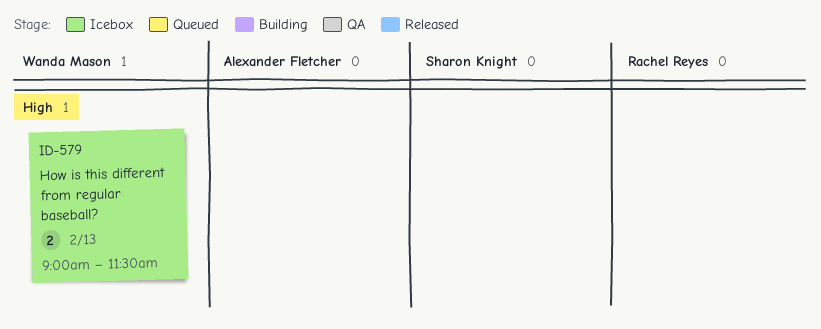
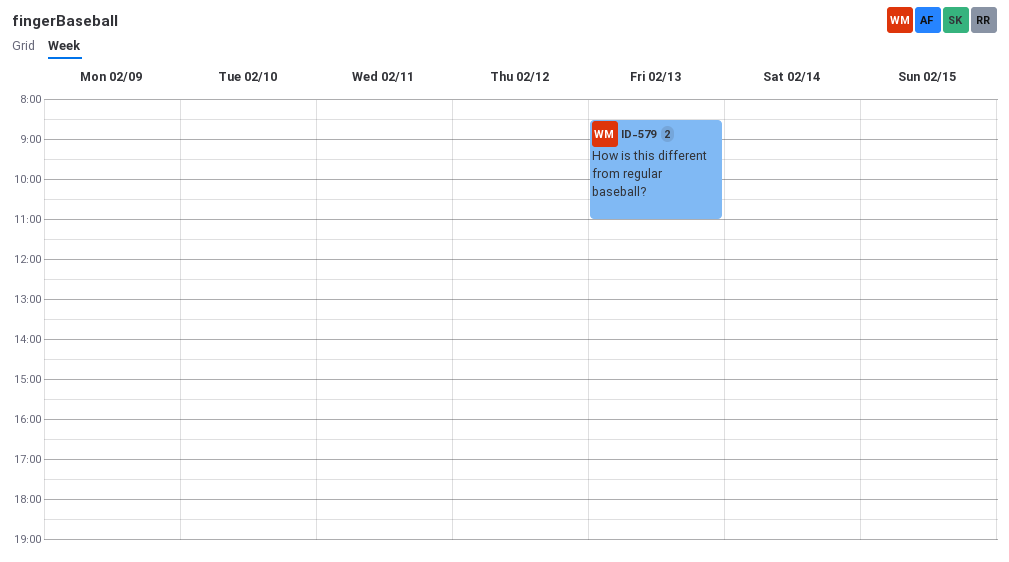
ID-579, begins: 09:00 -> 08:30
ID-579, ends: 11:30 -> 11:00

